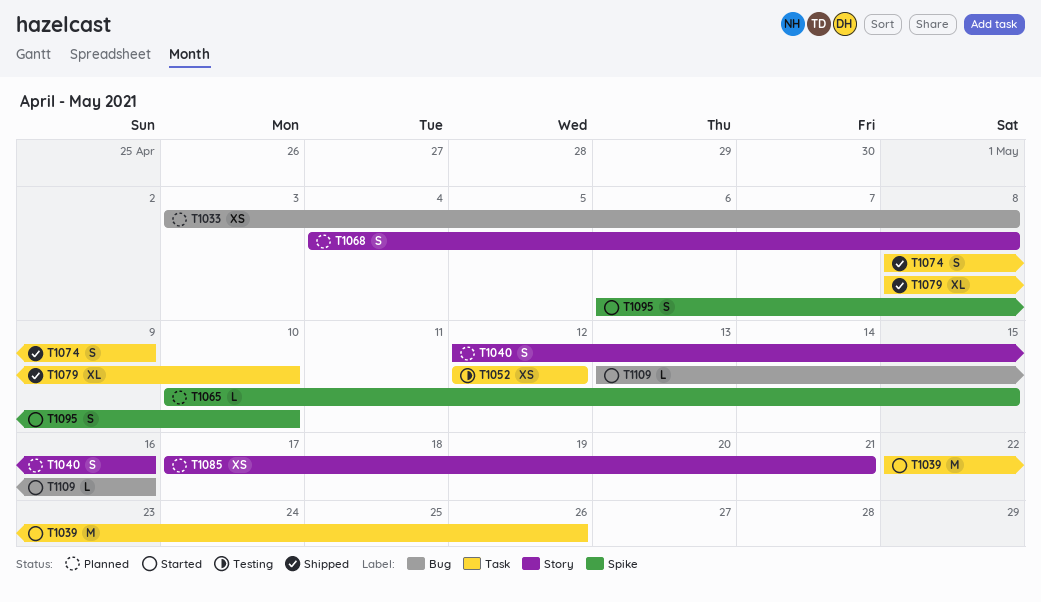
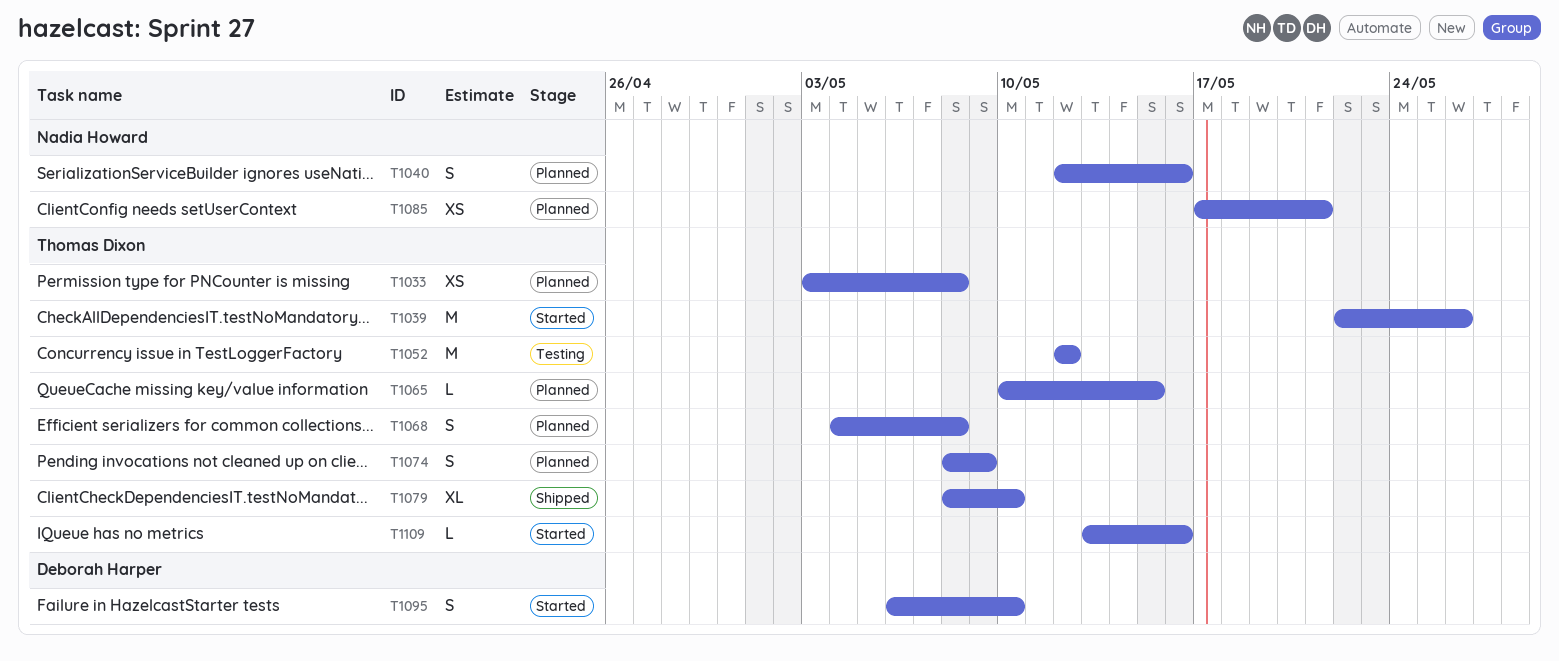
T1052, estimate: XS -> M
T1074, status: Shipped -> Planned

